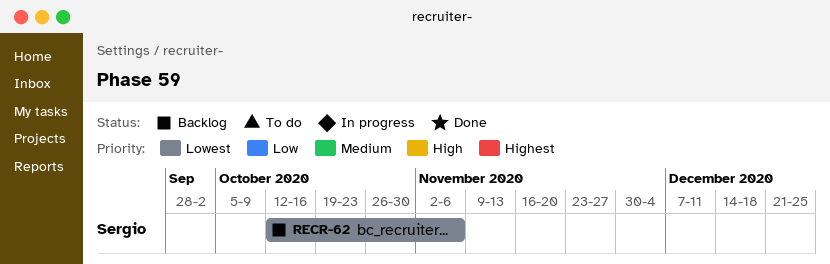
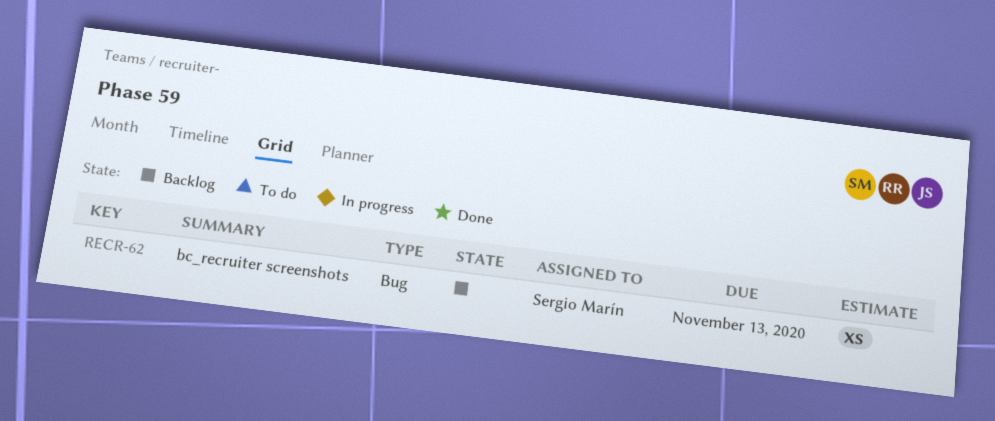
RECR-62, due: Nov 6 -> Nov 13

